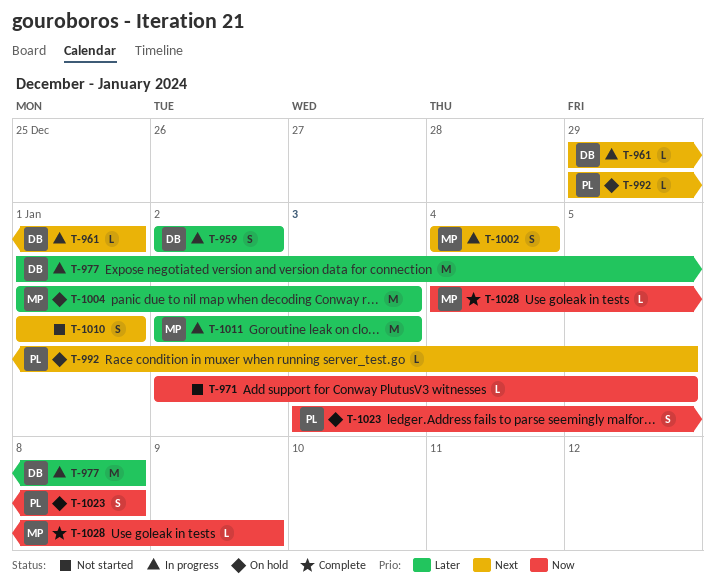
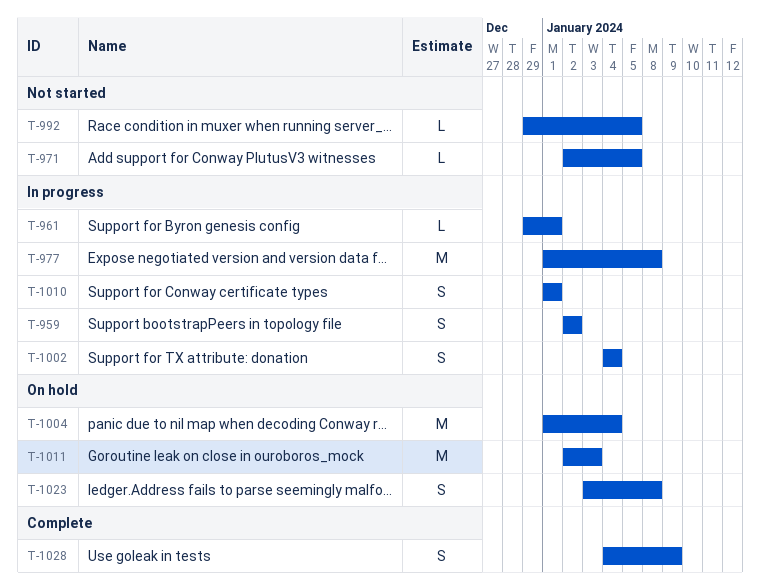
T-992, status: On hold -> Not started
T-1004, due: Jan 3 -> Jan 4
T-1010, status: Not started -> In progress
T-1011, status: In progress -> On hold
T-1028, estimate: L -> S

